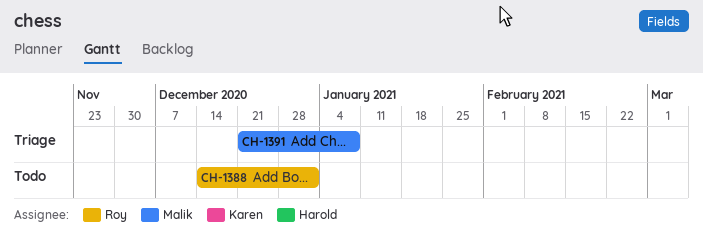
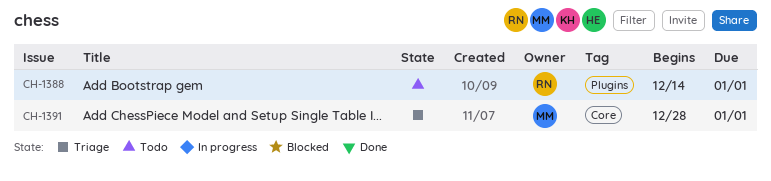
CH-1391, start: Dec 21 -> Dec 28
CH-1391, due: Jan 8 -> Jan 1

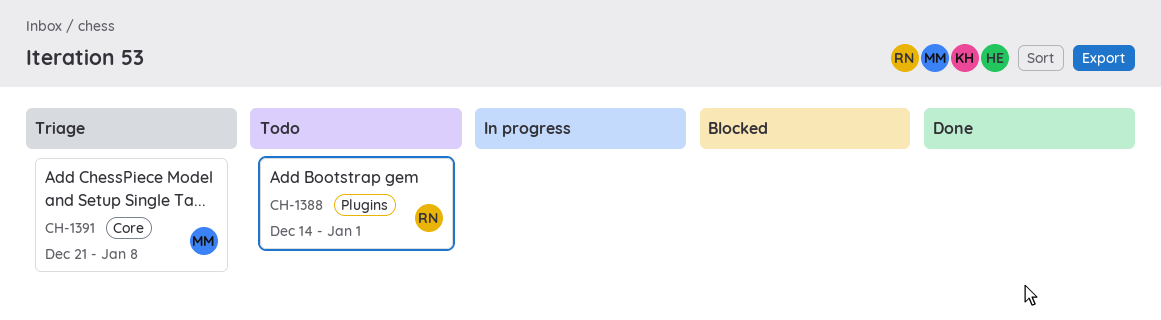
CH-1391, start: Dec 28 -> Dec 21
CH-1391, due: Jan 1 -> Jan 8

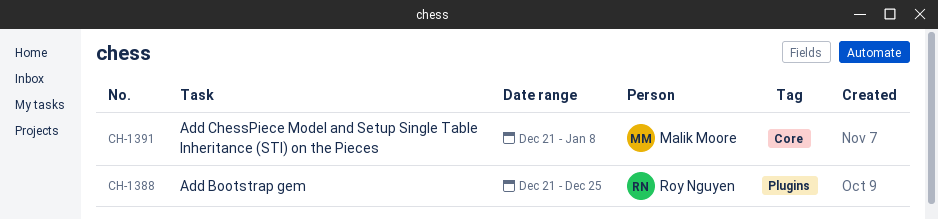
CH-1388, start: Dec 14 -> Dec 21
CH-1388, due: Jan 1 -> Dec 25

